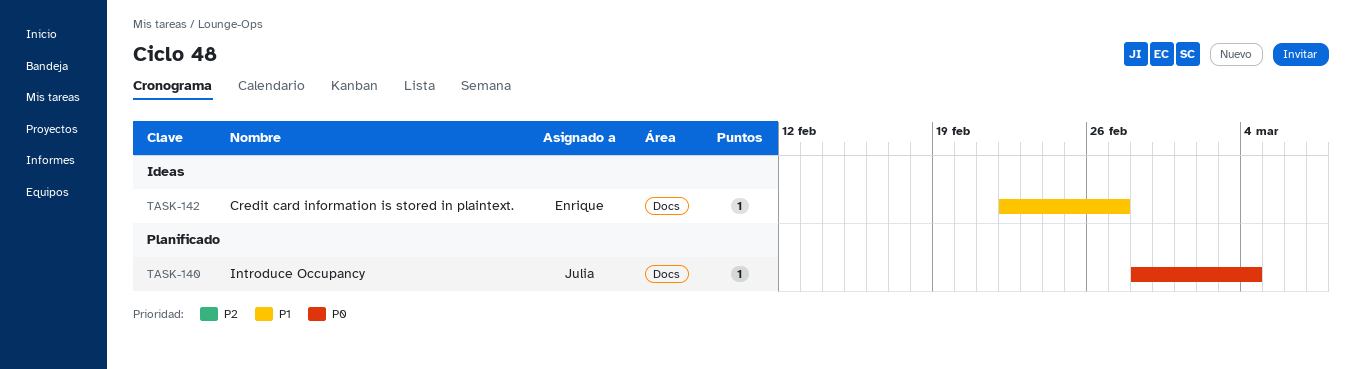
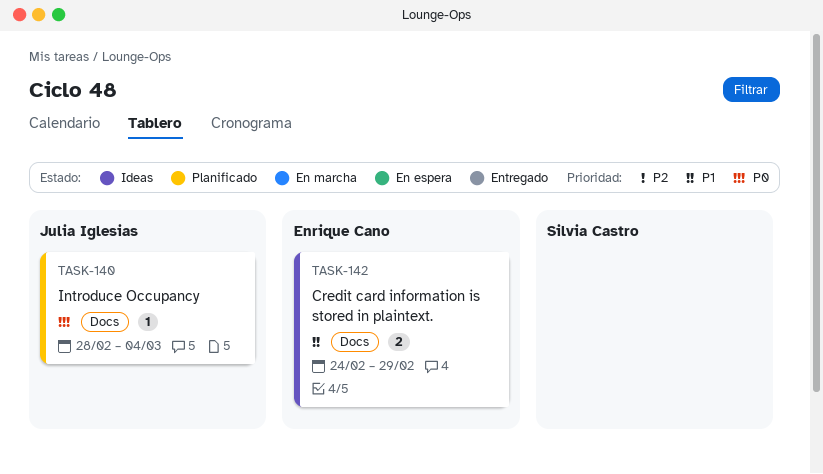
TASK-142, estimate: 1 -> 2
TASK-142, start: Feb 22 -> Feb 24
TASK-142, due: Feb 27 -> Feb 29

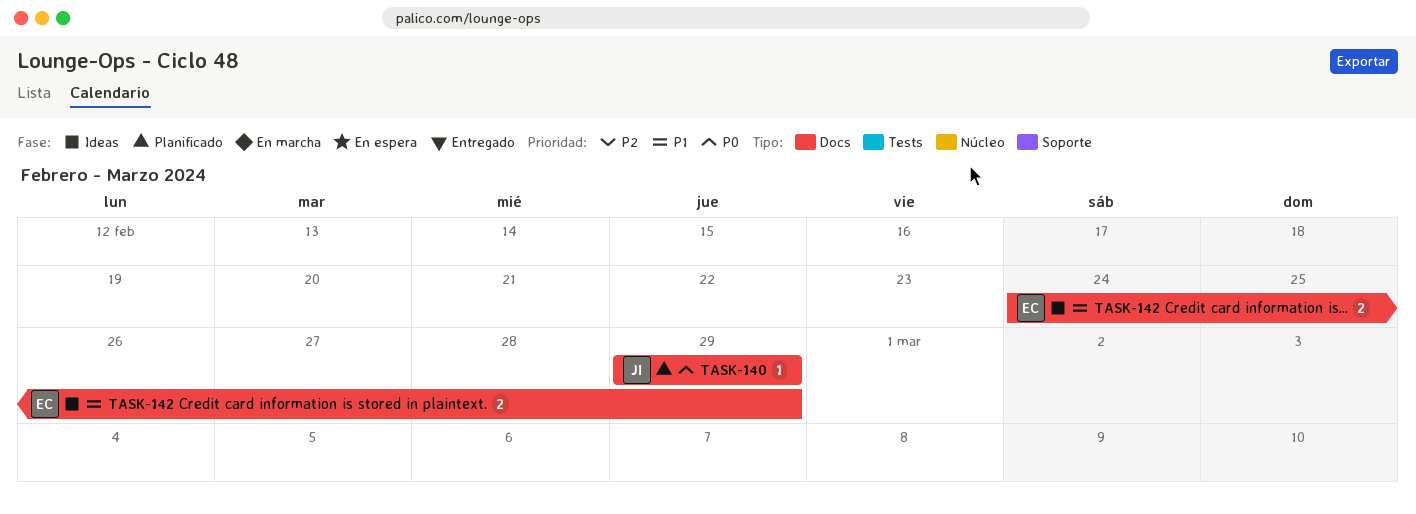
TASK-140, start: Feb 28 -> Feb 29
TASK-140, due: Mar 4 -> Feb 29

